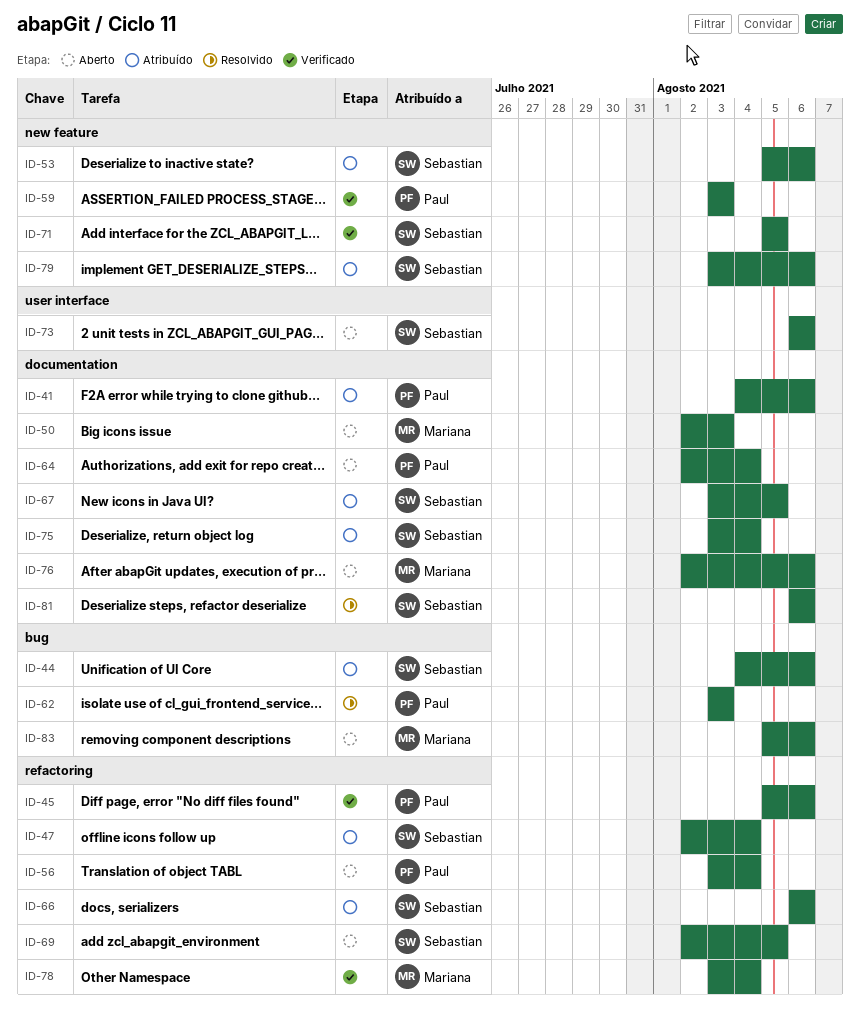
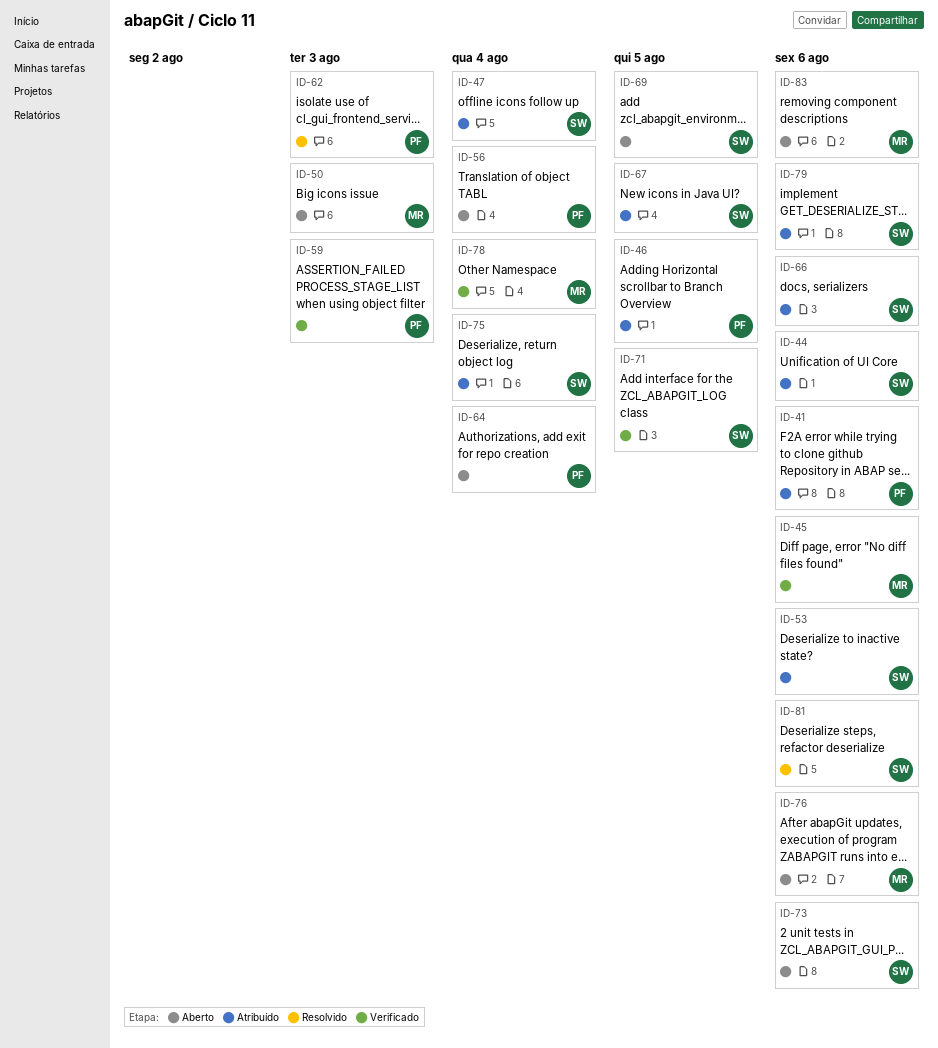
ID-45, owner: Paul -> Mariana
ID-46: none -> present

